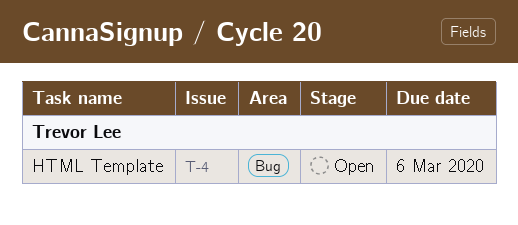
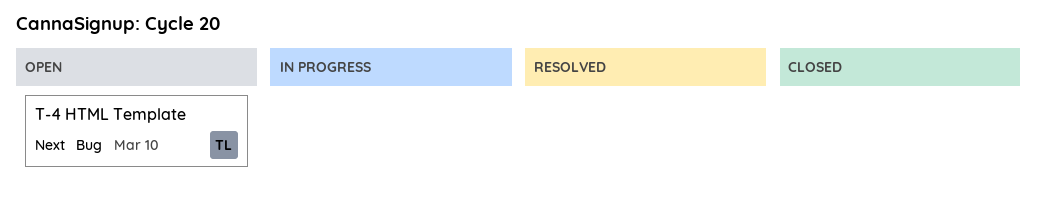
T-4, due: Mar 6 -> Mar 10

